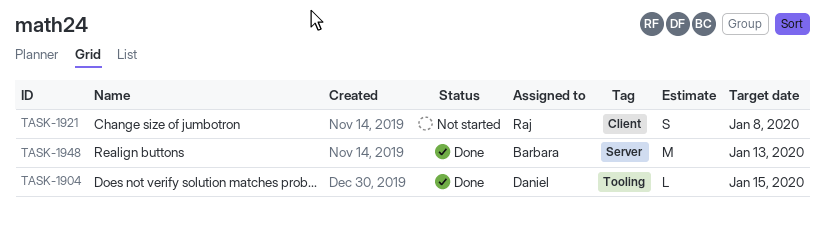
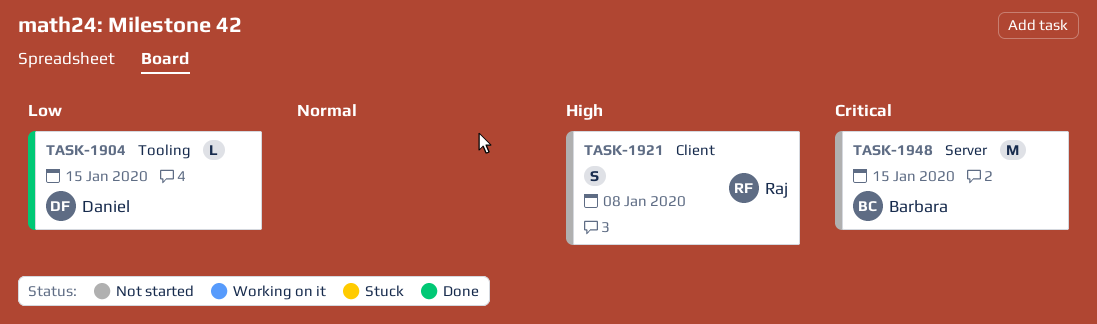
TASK-1948, status: Done -> Not started
TASK-1948, due: Jan 13 -> Jan 15

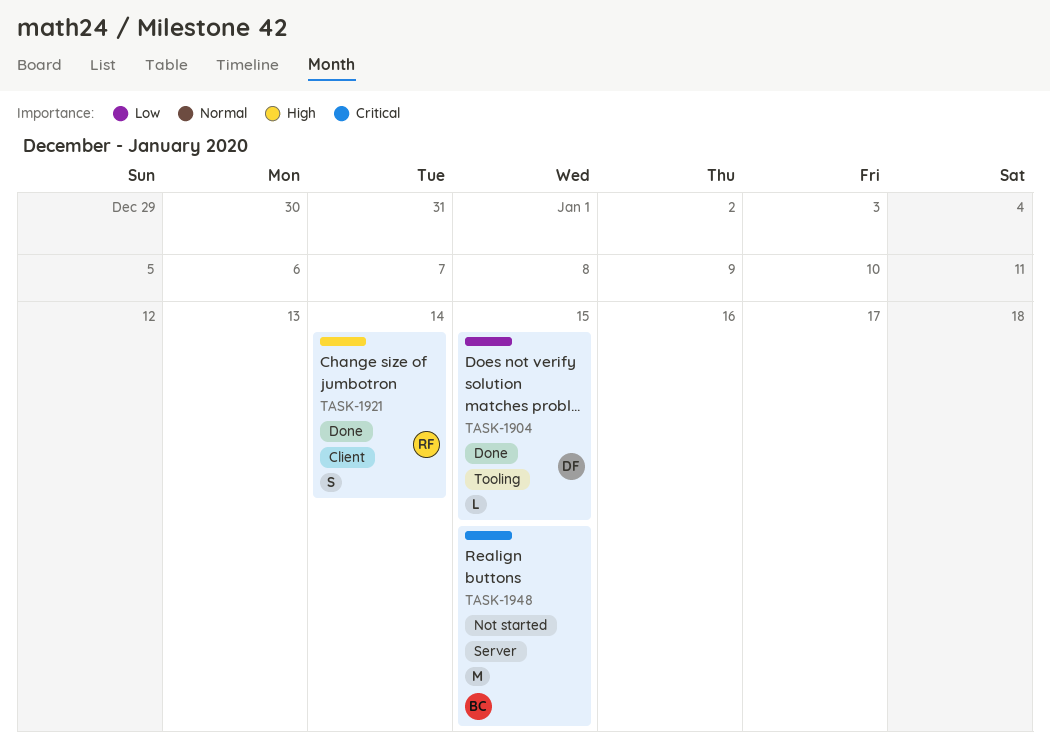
TASK-1921, status: Not started -> Done
TASK-1921, due: Jan 8 -> Jan 14

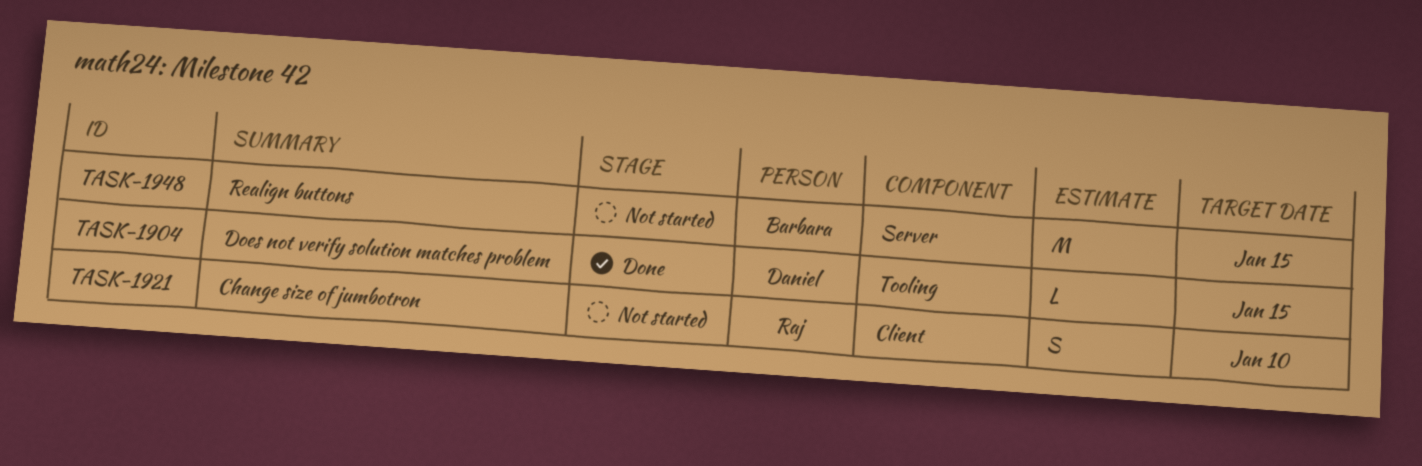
TASK-1921, status: Done -> Not started
TASK-1921, due: Jan 14 -> Jan 10

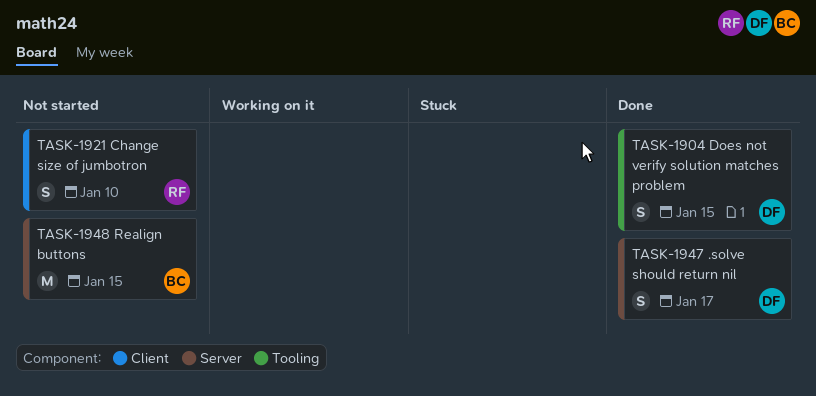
TASK-1904, estimate: L -> S
TASK-1947: none -> present

